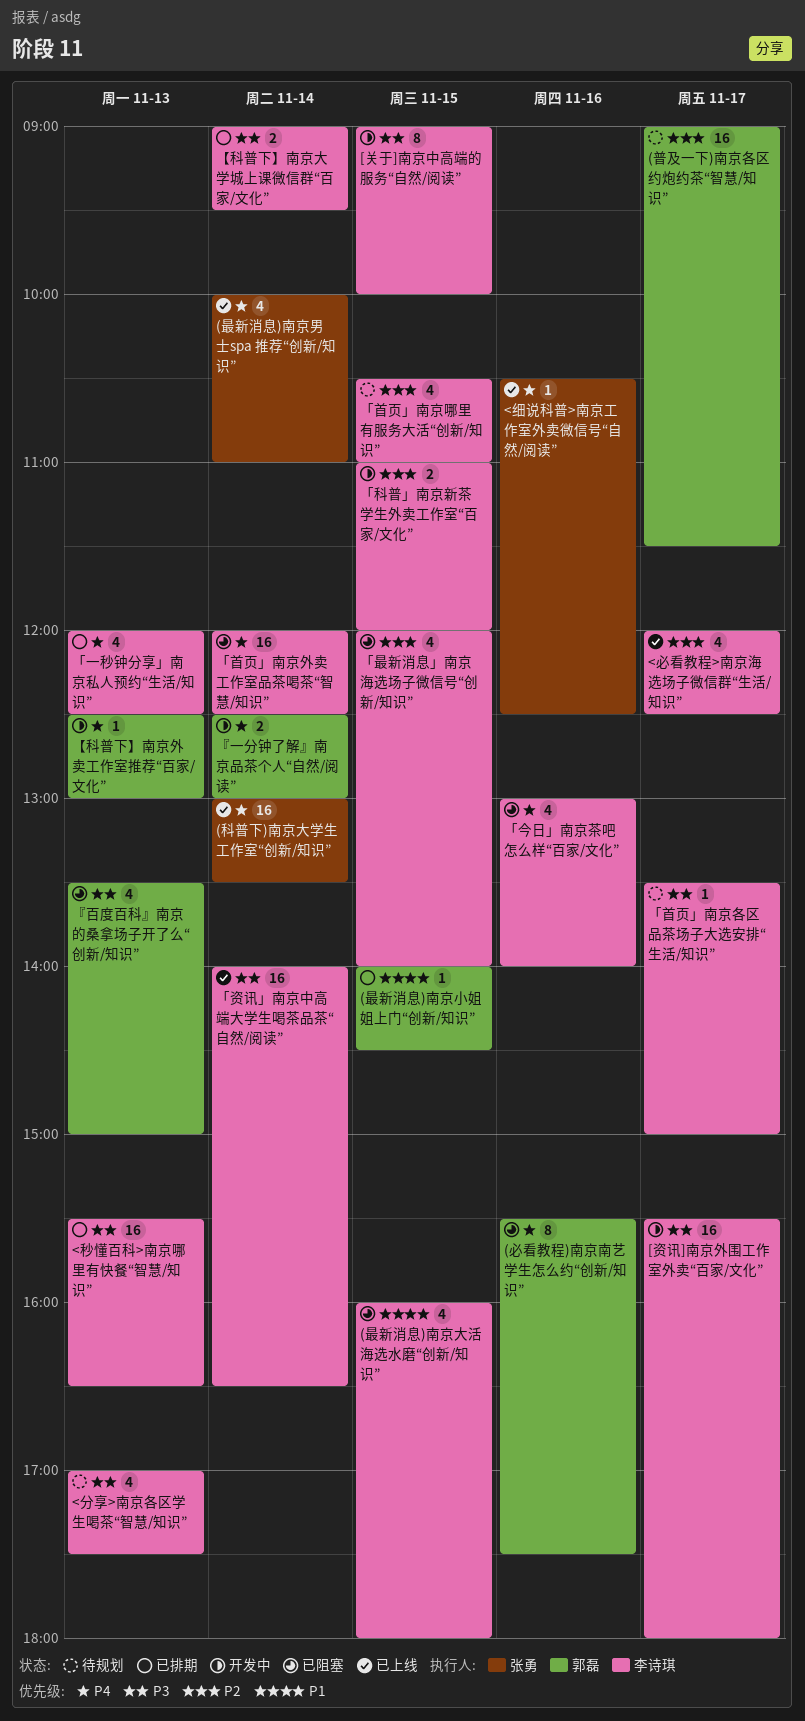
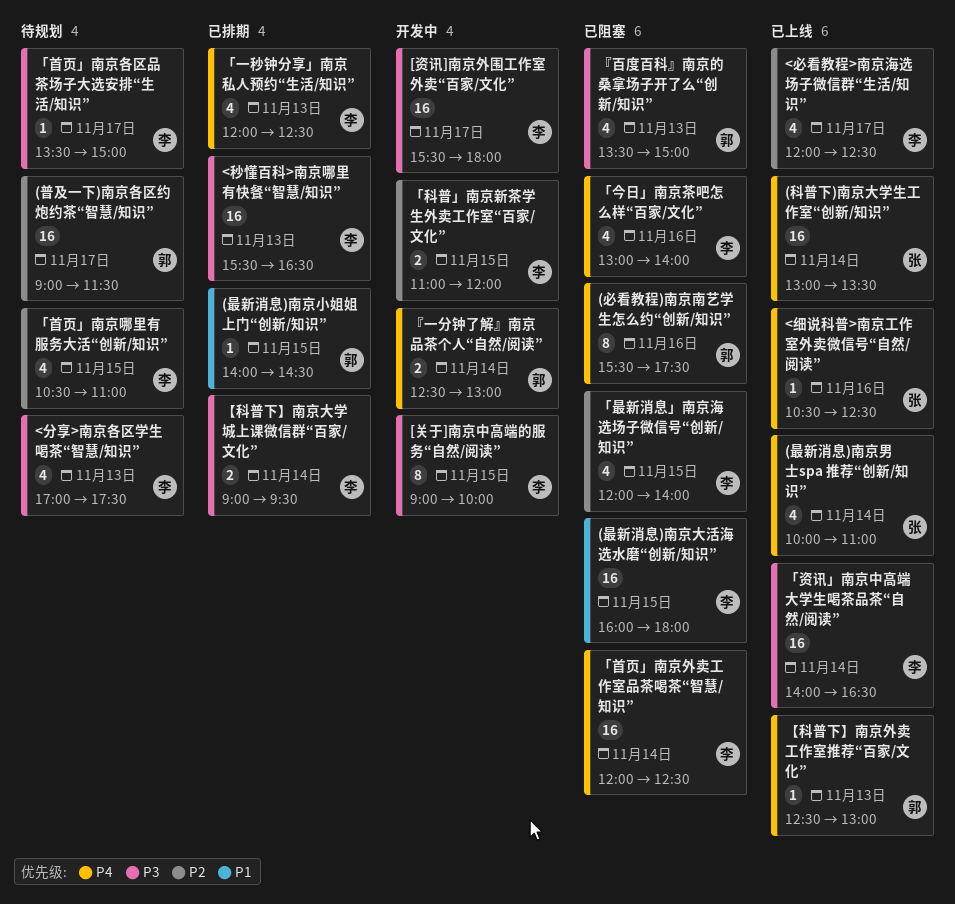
(最新消息)南京大活海选水磨“创新/知识”, estimate: 4 -> 16
【科普下】南京外卖工作室推荐“百家/文化”, status: 开发中 -> 已上线

